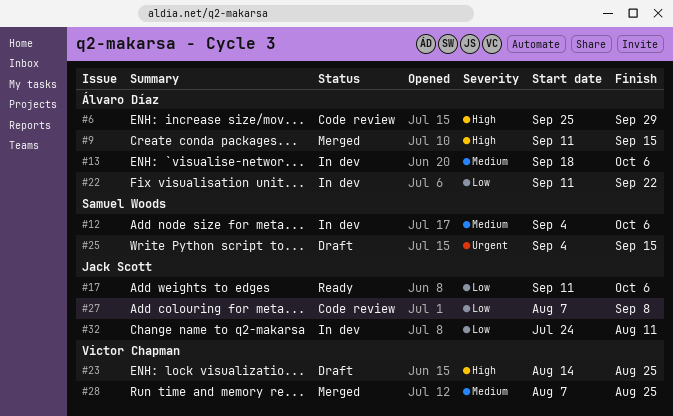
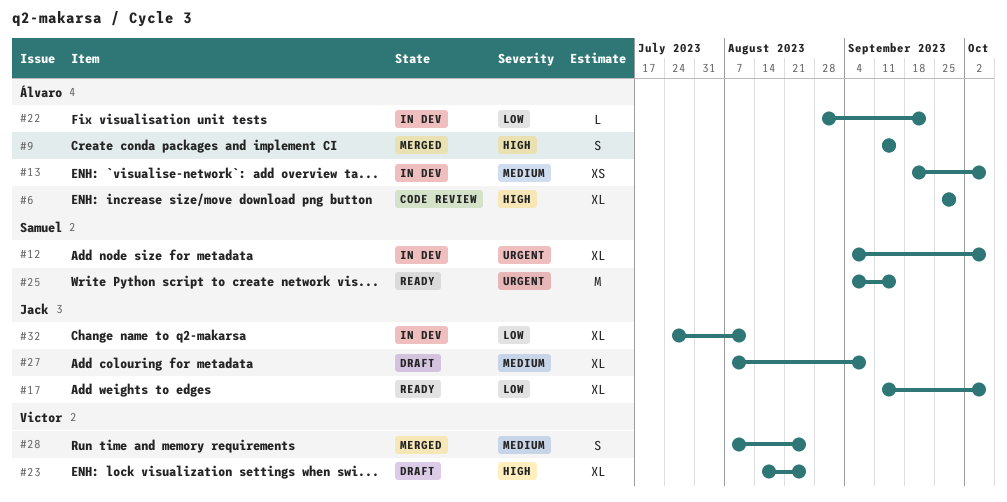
#12, priority: Medium -> Urgent
#22, start: Sep 11 -> Aug 28
#25, status: Draft -> Ready
#27, status: Code review -> Draft
#27, priority: Low -> Medium

